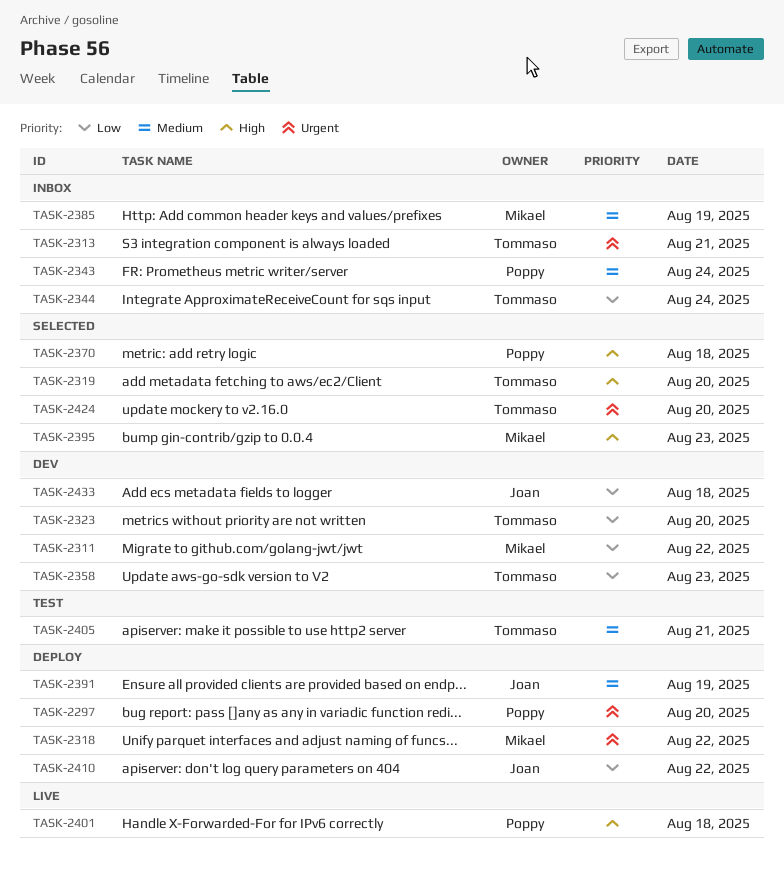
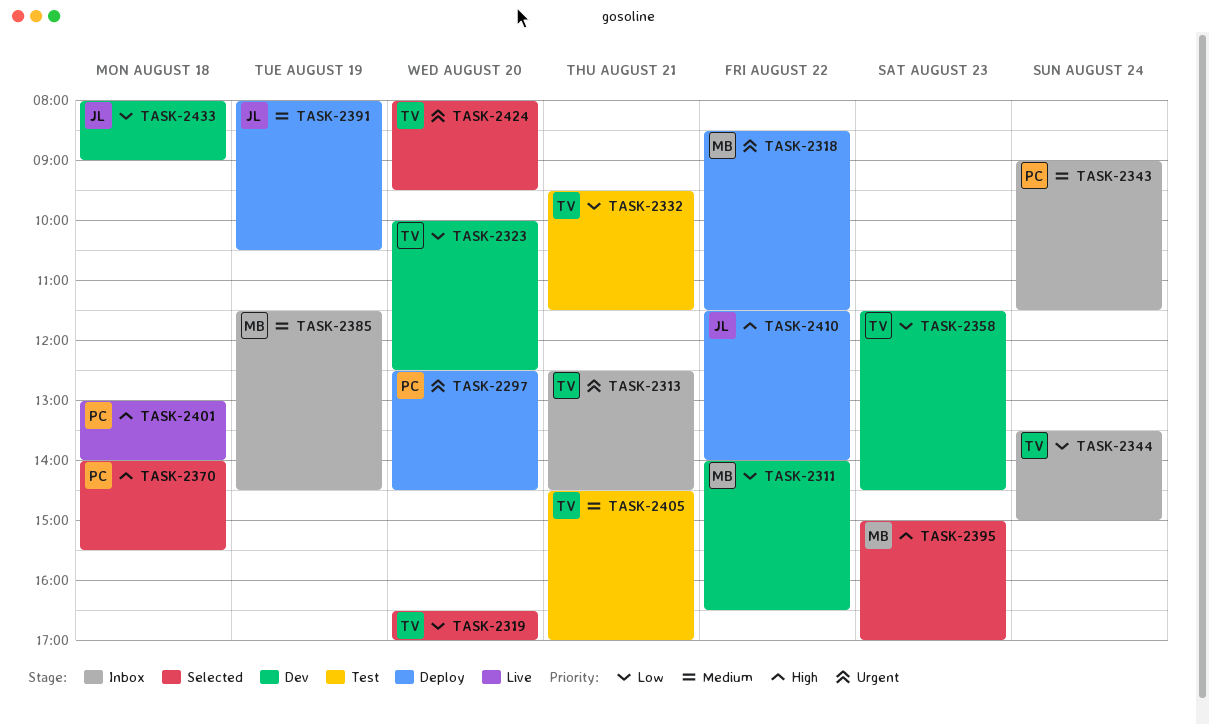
TASK-2319, priority: High -> Low
TASK-2332: none -> present
TASK-2410, priority: Low -> High

